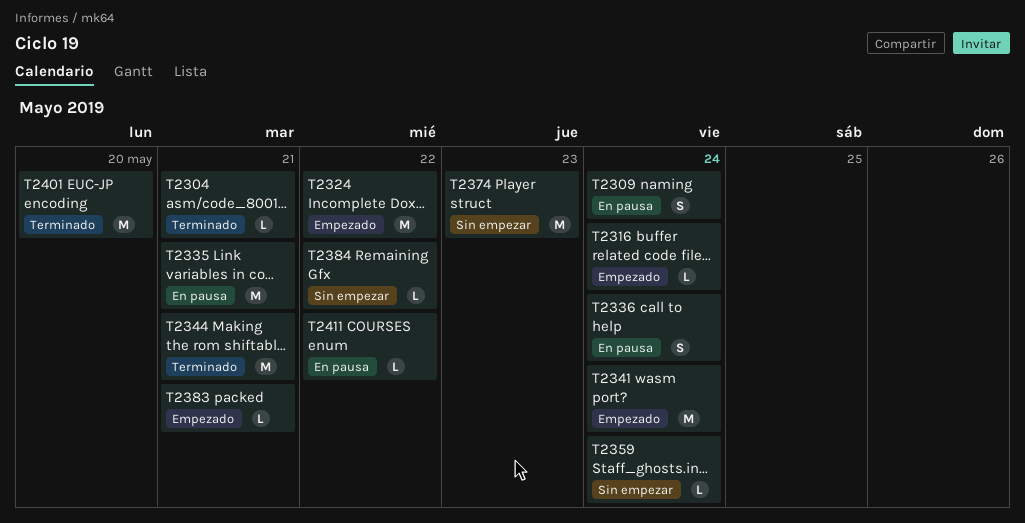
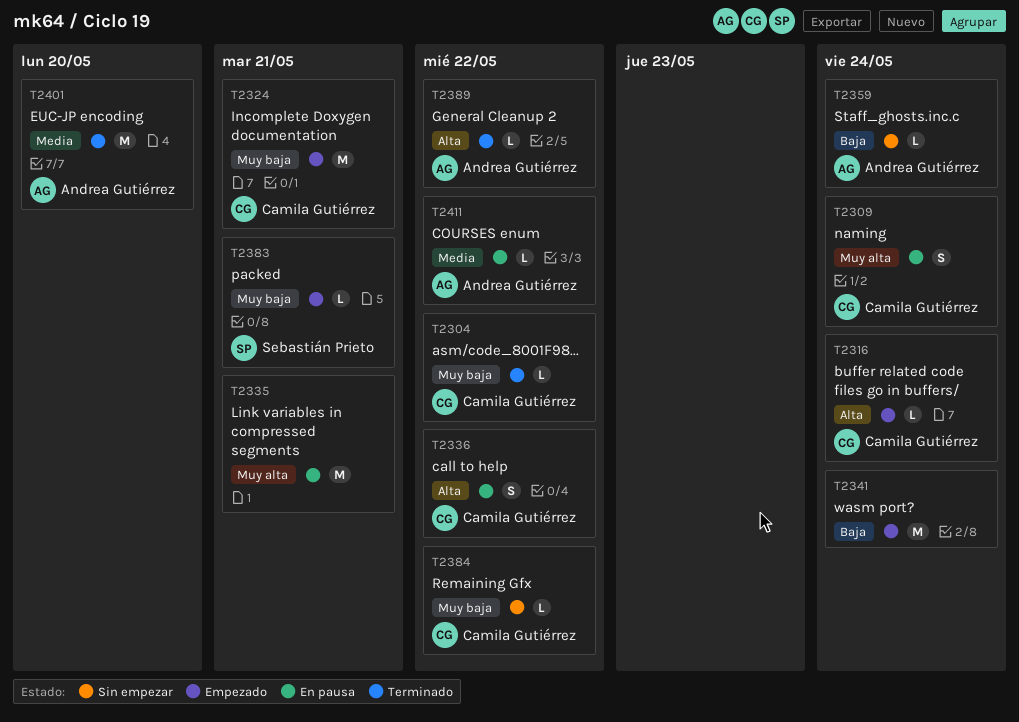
T2304, due: May 21 -> May 22
T2324, due: May 22 -> May 21
T2336, due: May 24 -> May 22
T2344: present -> none
T2374: present -> none
T2389: none -> present

